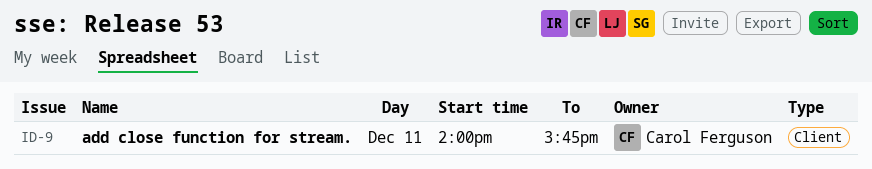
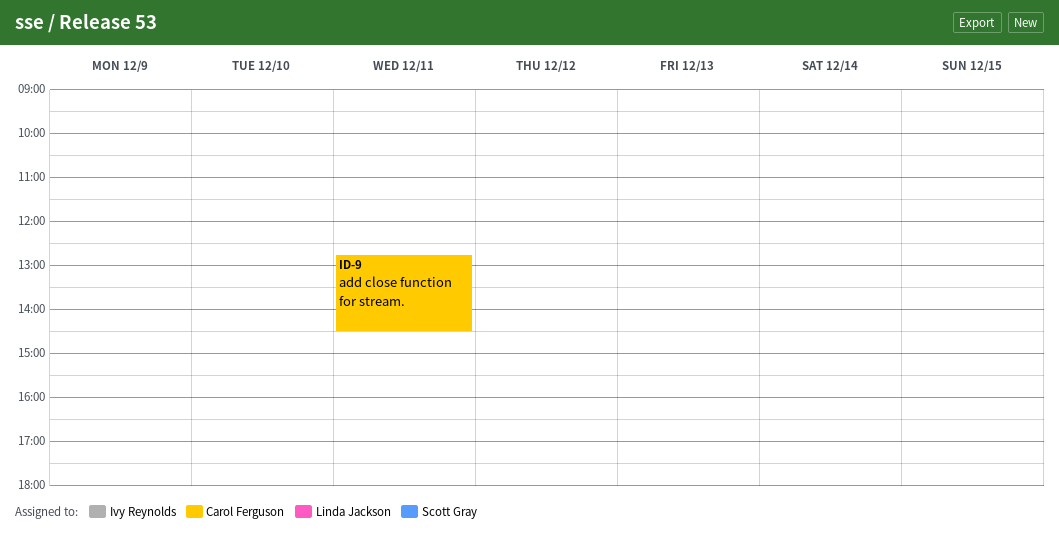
ID-9, begins: 14:00 -> 12:45
ID-9, ends: 15:45 -> 14:30

